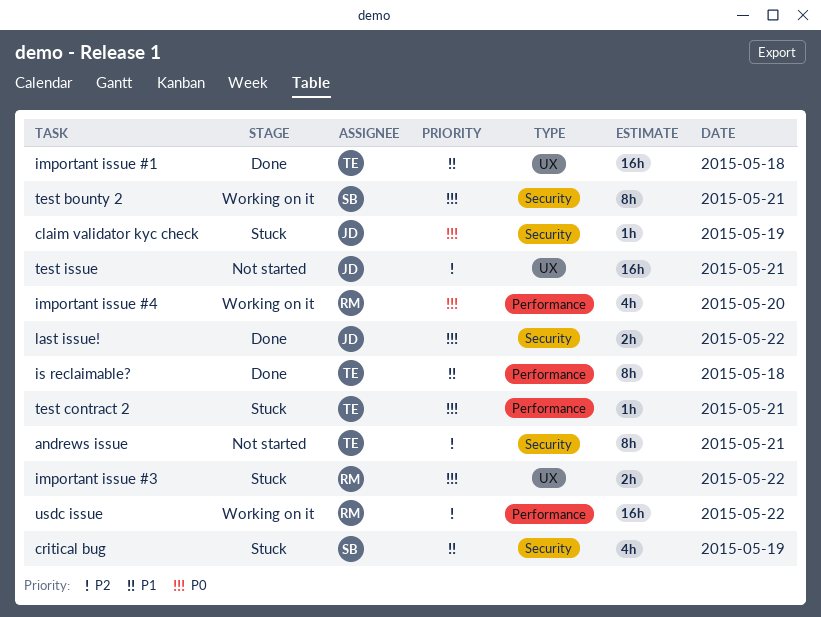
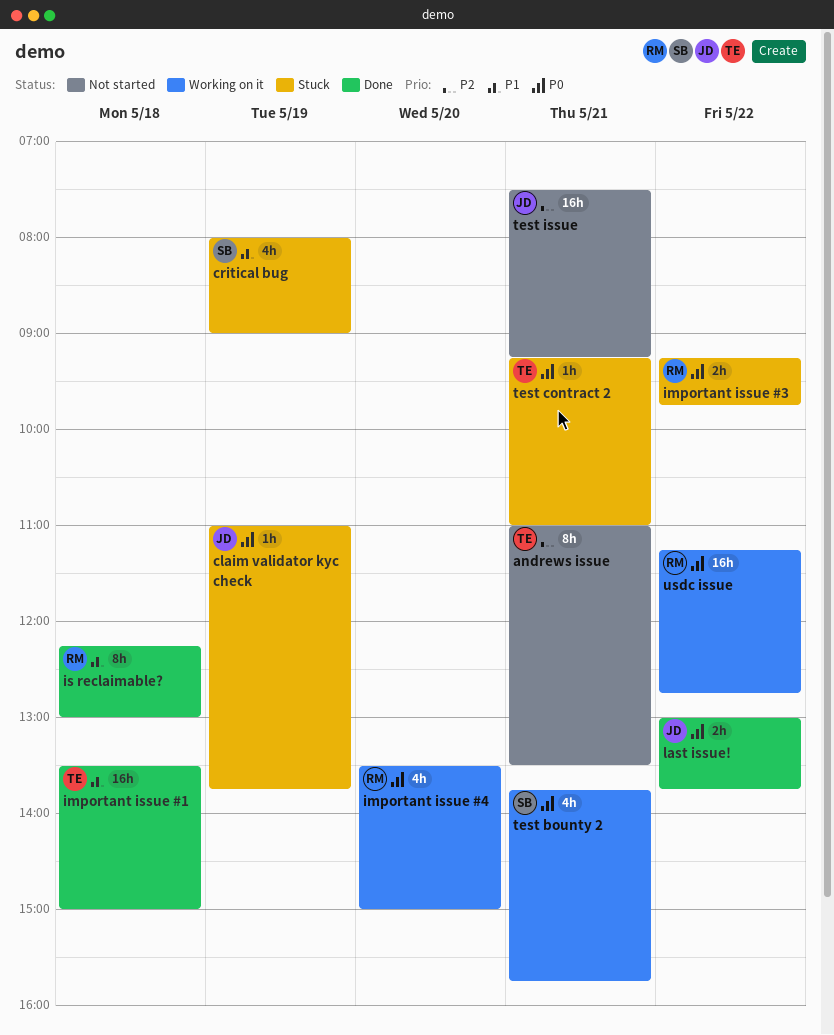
is reclaimable?, owner: TE -> RM
test bounty 2, estimate: 8h -> 4h
usdc issue, priority: P2 -> P0

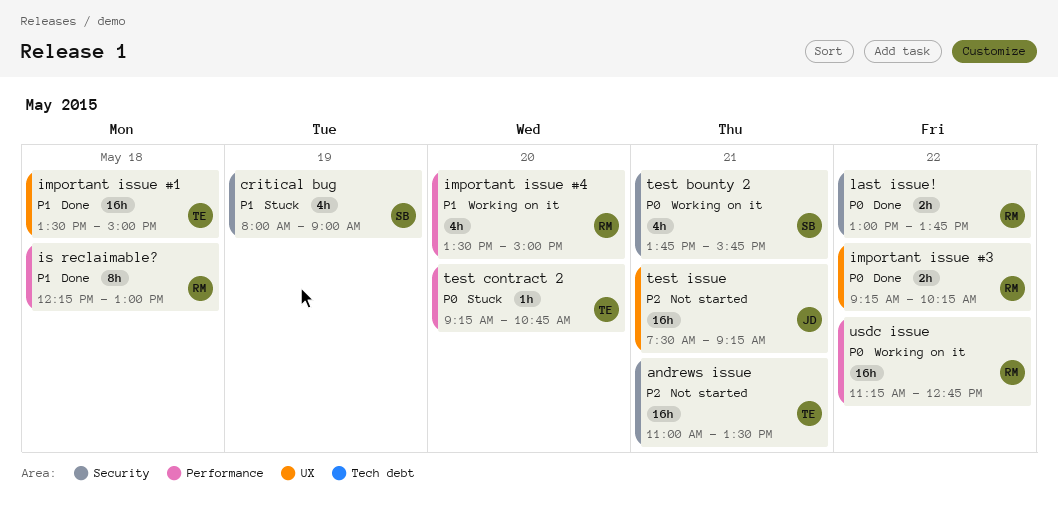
andrews issue, estimate: 8h -> 16h
claim validator kyc check: present -> none
important issue #3, status: Stuck -> Done
important issue #3, ends: 09:45 -> 10:15
important issue #4, priority: P0 -> P1
last issue!, owner: JD -> RM
test contract 2, day: May 21 -> May 20
test contract 2, ends: 11:00 -> 10:45

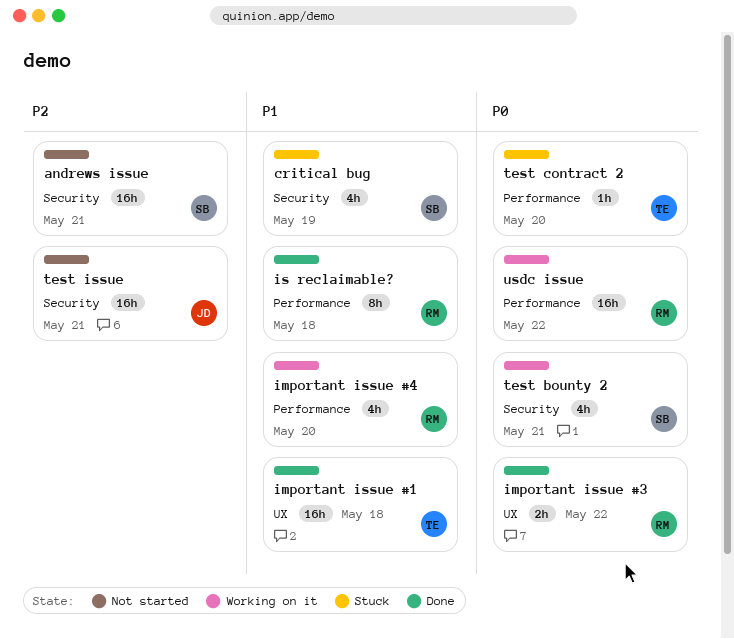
andrews issue, owner: TE -> SB
last issue!: present -> none
test issue, label: UX -> Security

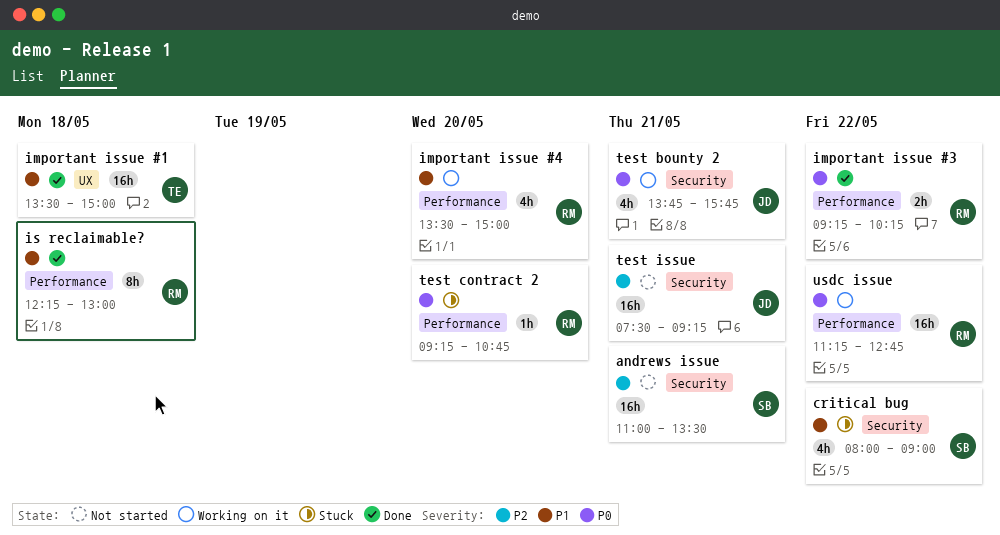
critical bug, day: May 19 -> May 22
important issue #3, label: UX -> Performance
test bounty 2, owner: SB -> JD
test contract 2, owner: TE -> RM

